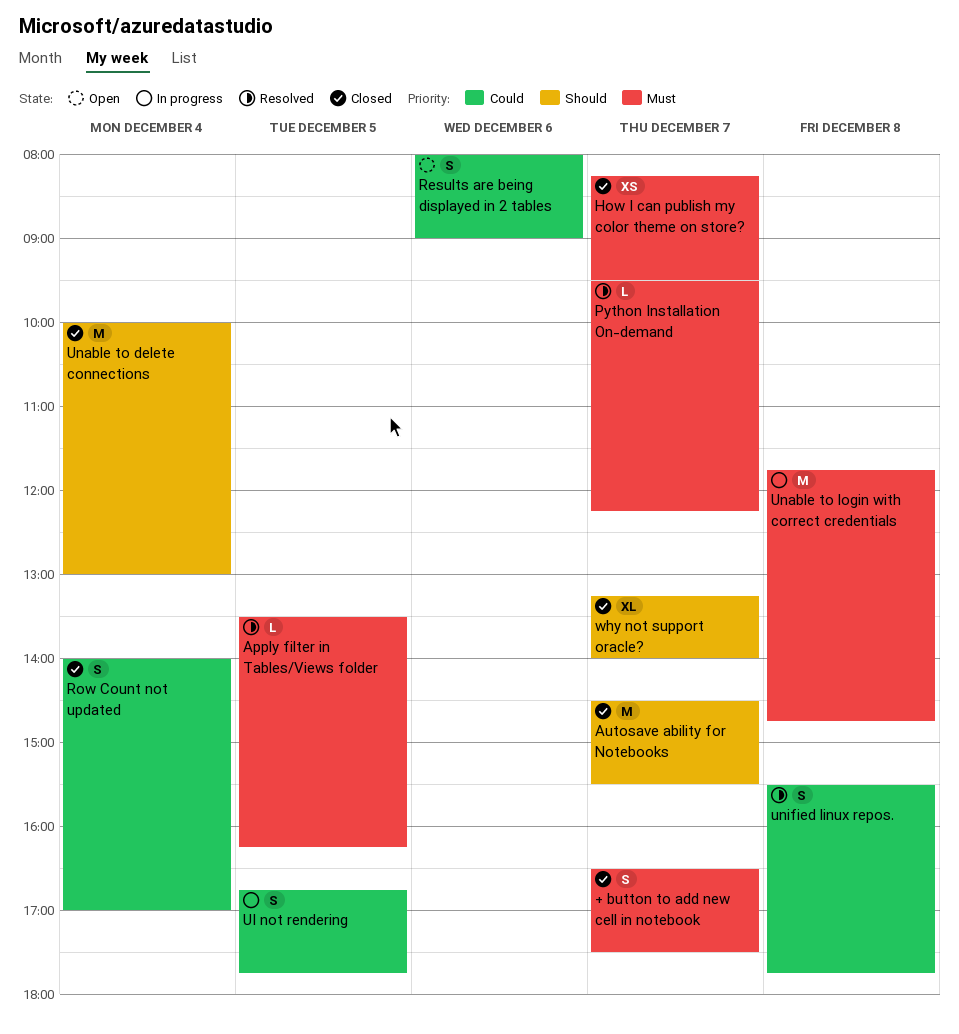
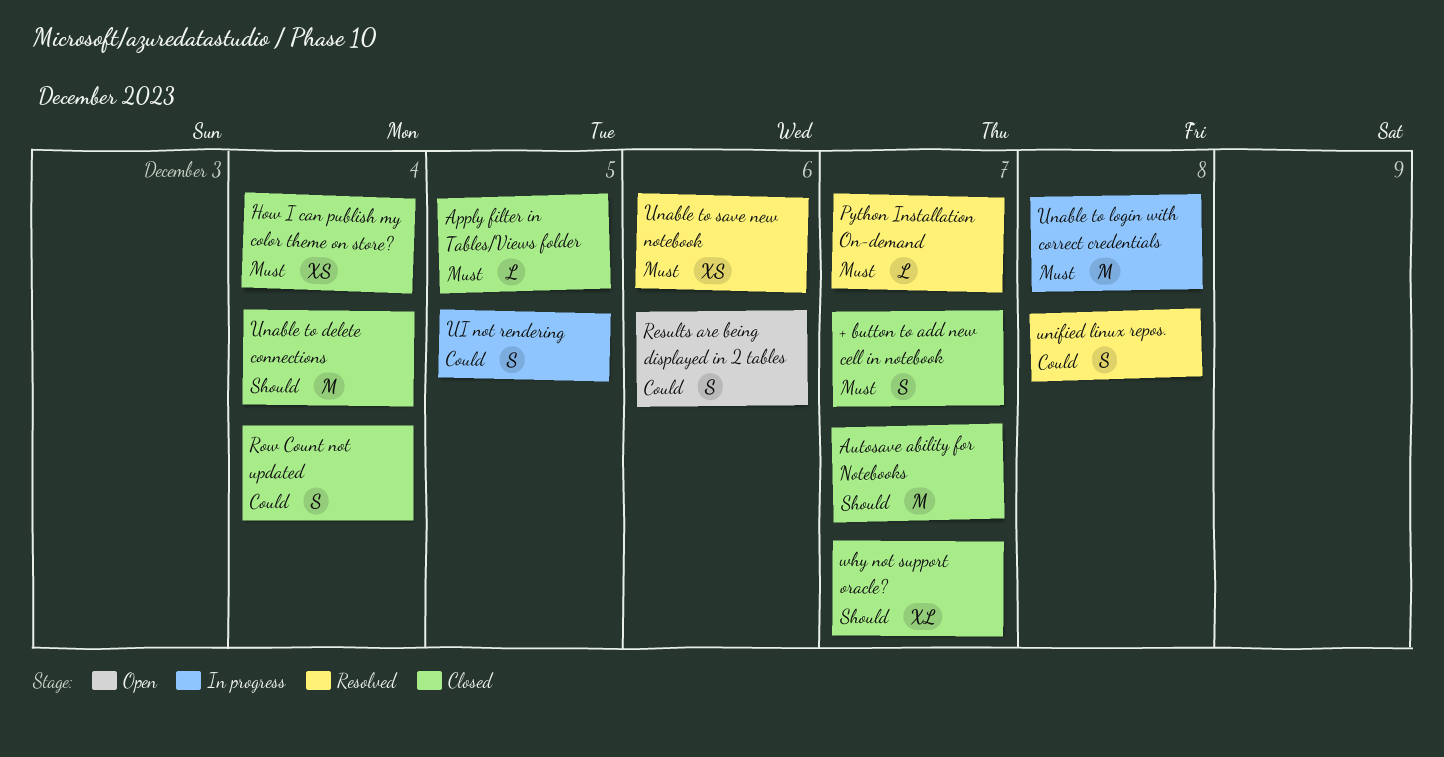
Apply filter in Tables/Views folder, status: Resolved -> Closed
How I can publish my color theme on store?, day: Dec 7 -> Dec 4
Unable to save new notebook: none -> present

